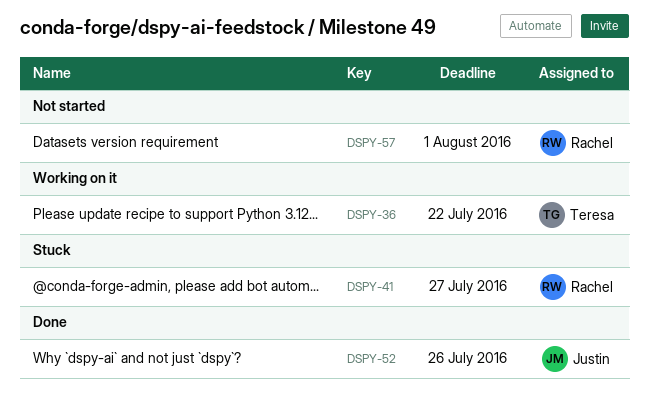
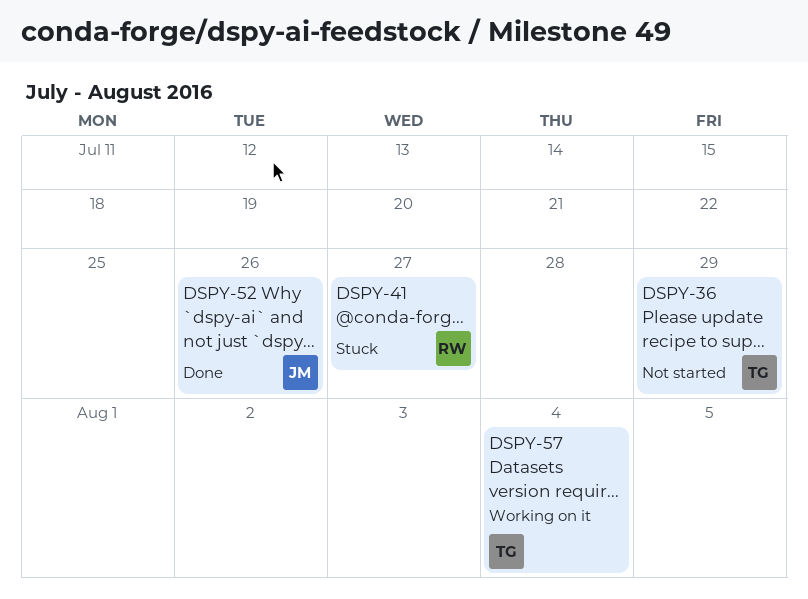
DSPY-36, status: Working on it -> Not started
DSPY-36, due: Jul 22 -> Jul 29
DSPY-57, status: Not started -> Working on it
DSPY-57, owner: Rachel -> Teresa
DSPY-57, due: Aug 1 -> Aug 4

